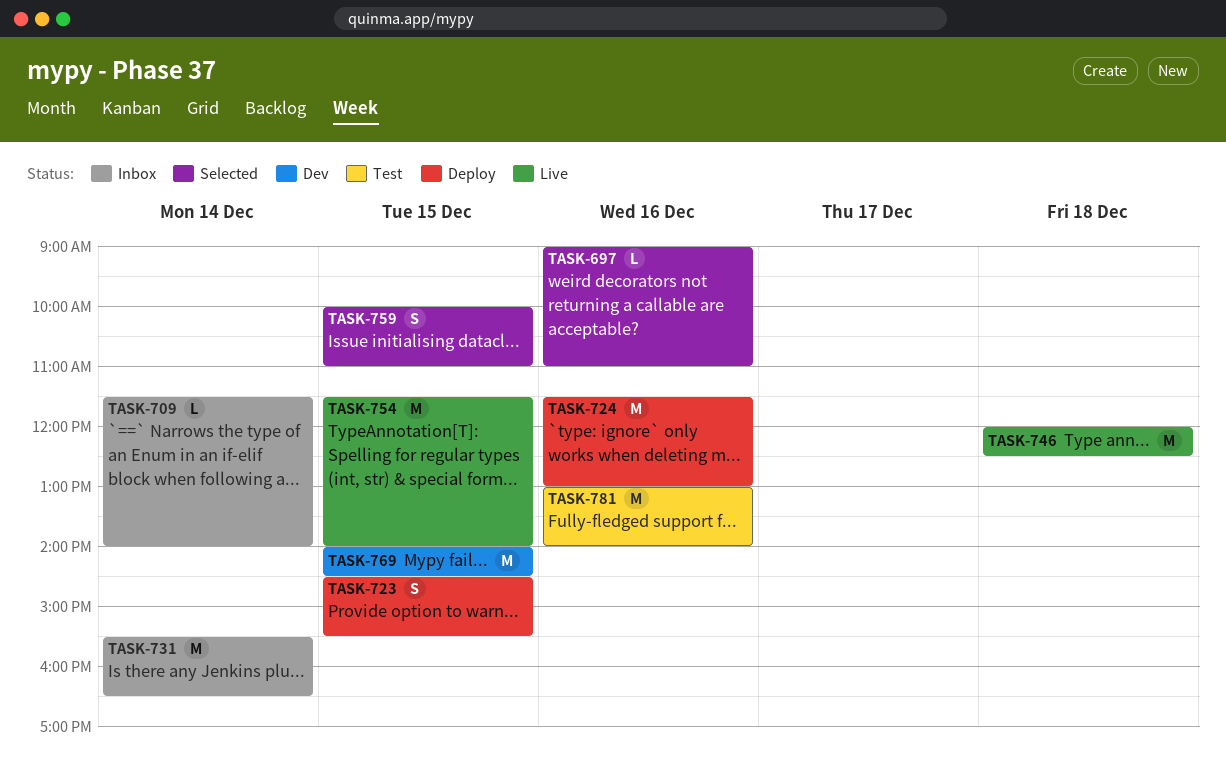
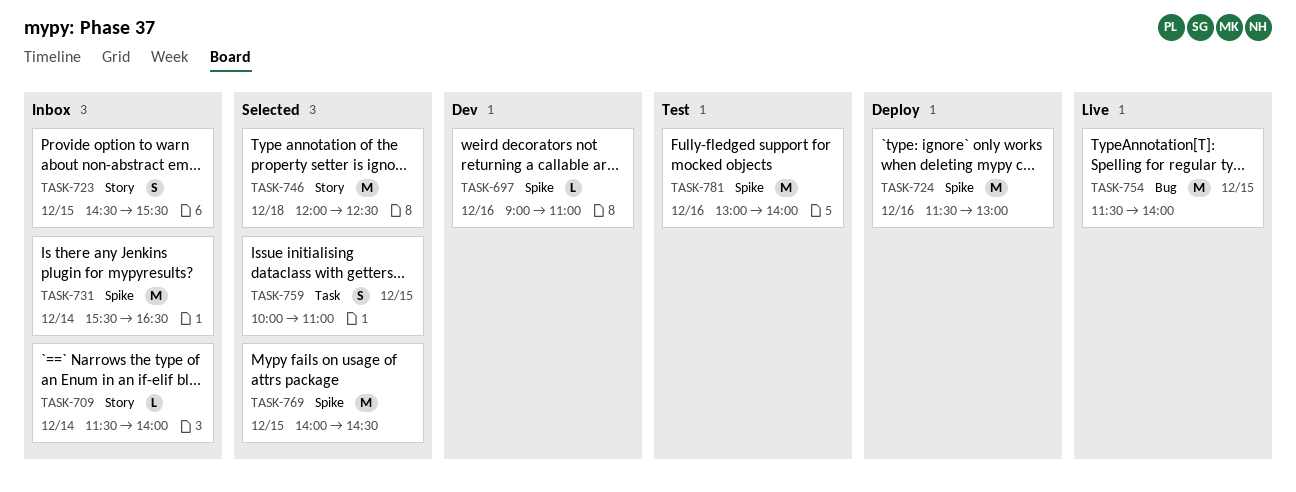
TASK-697, status: Selected -> Dev
TASK-723, status: Deploy -> Inbox
TASK-746, status: Live -> Selected
TASK-769, status: Dev -> Selected

